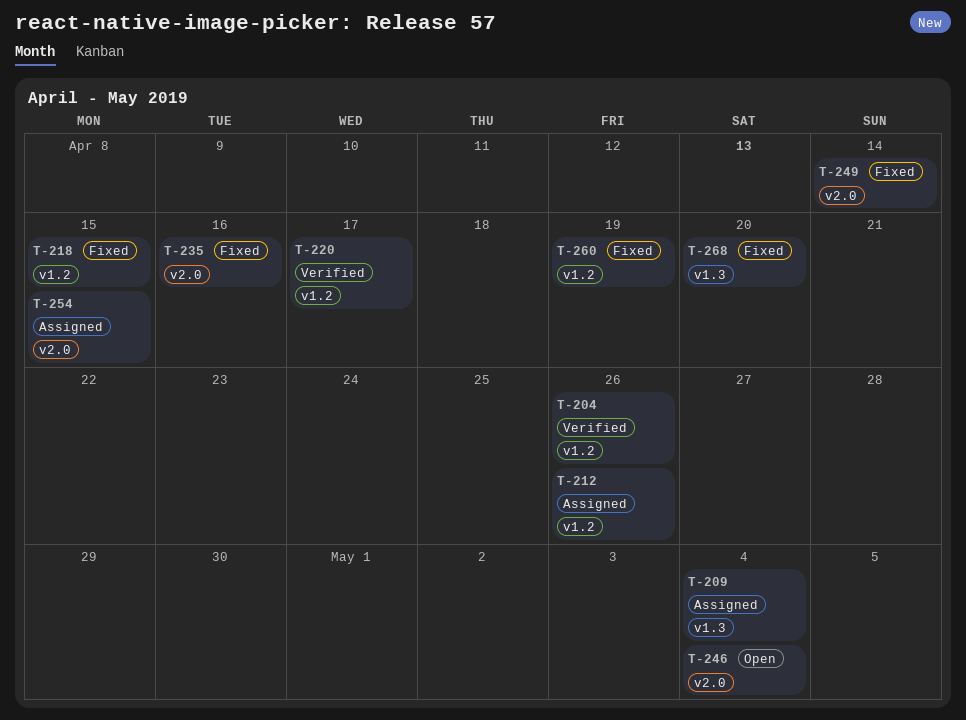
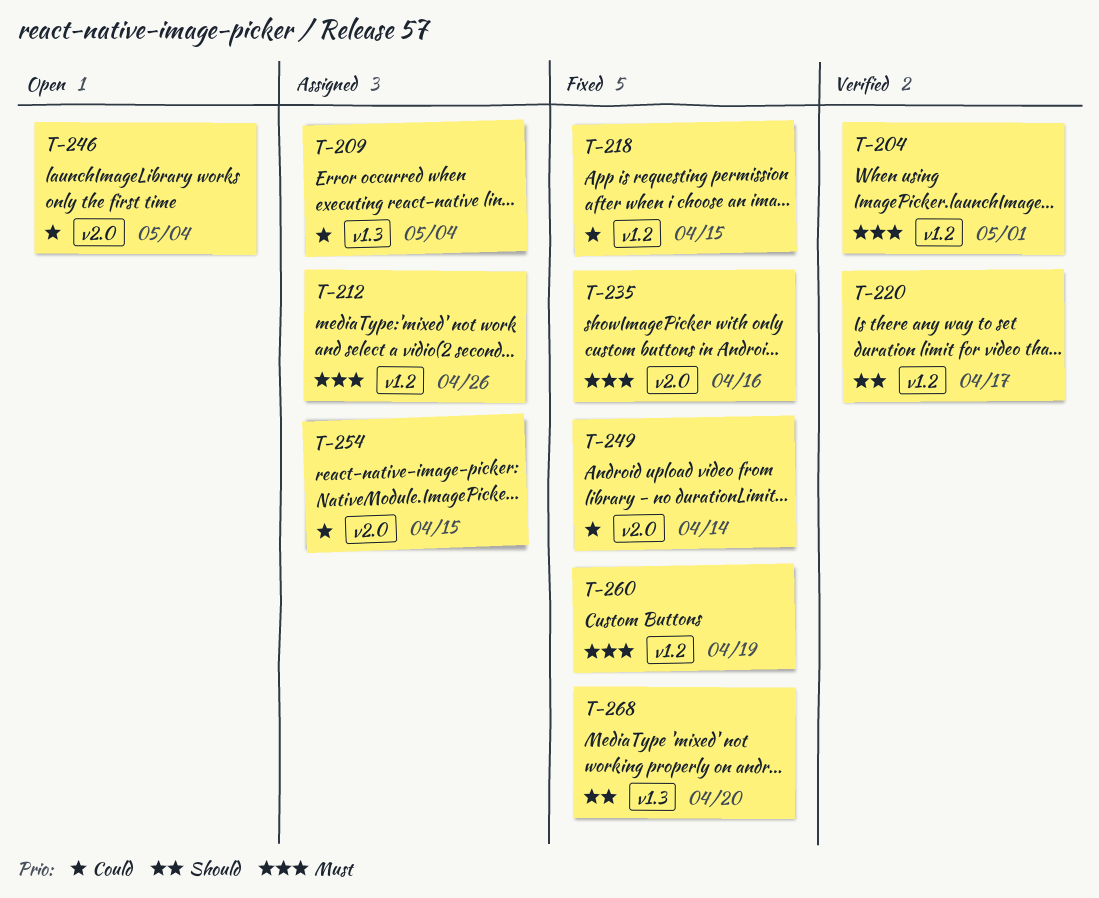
T-204, due: Apr 26 -> May 1

